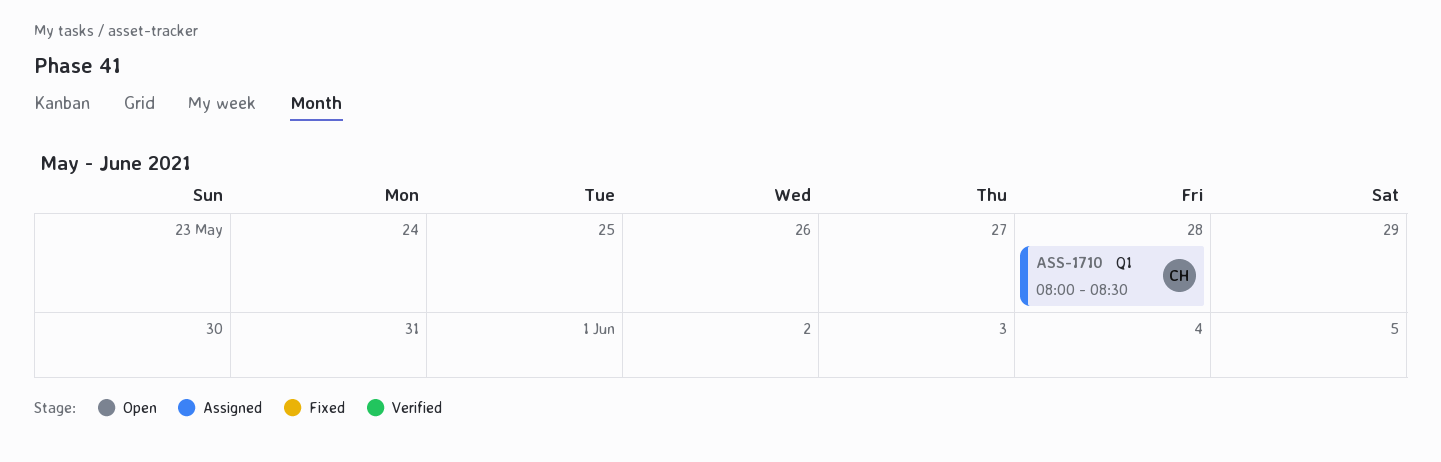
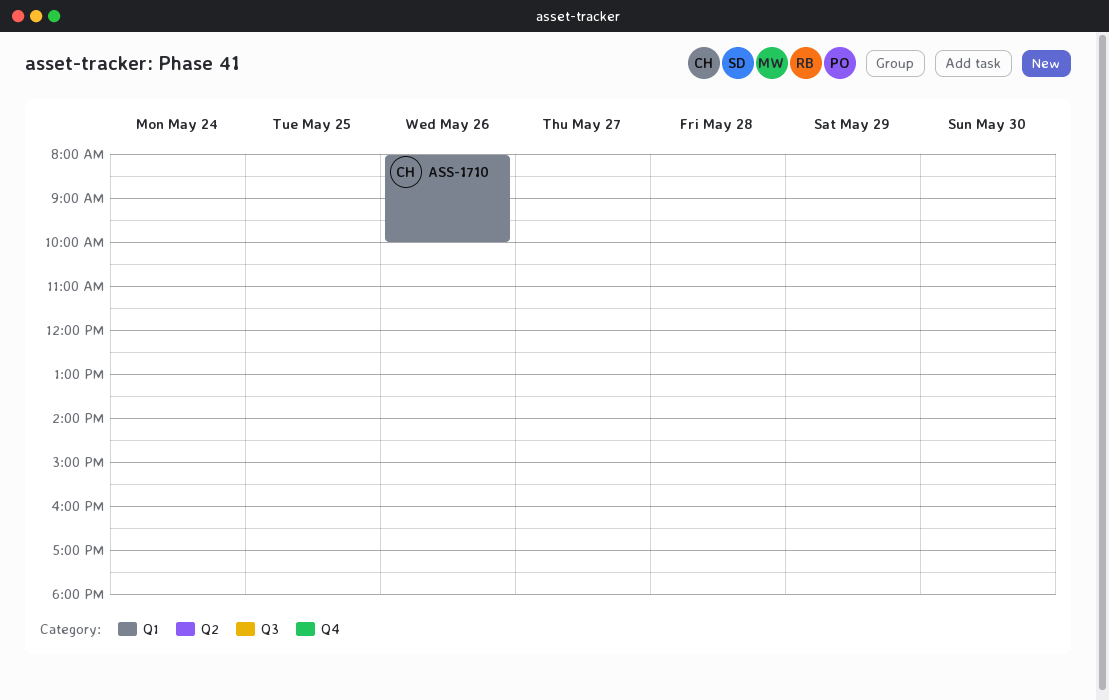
ASS-1710, day: May 28 -> May 26
ASS-1710, ends: 08:30 -> 10:00

